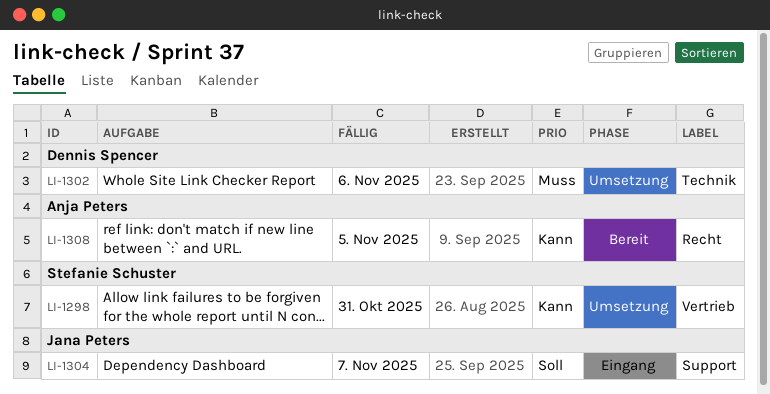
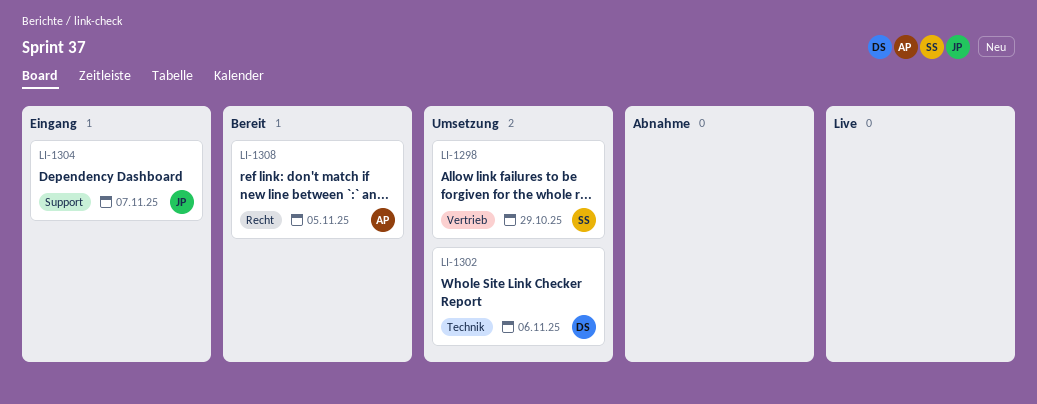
LI-1298, due: Oct 31 -> Oct 29

